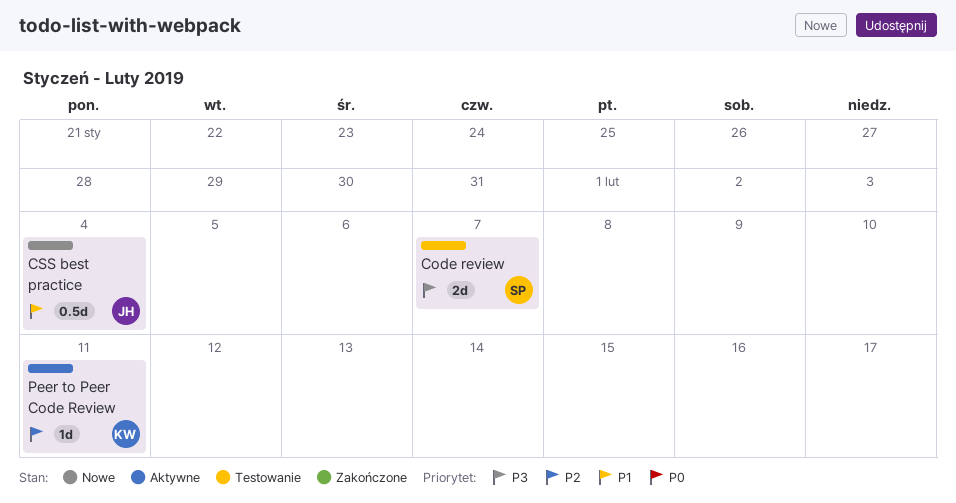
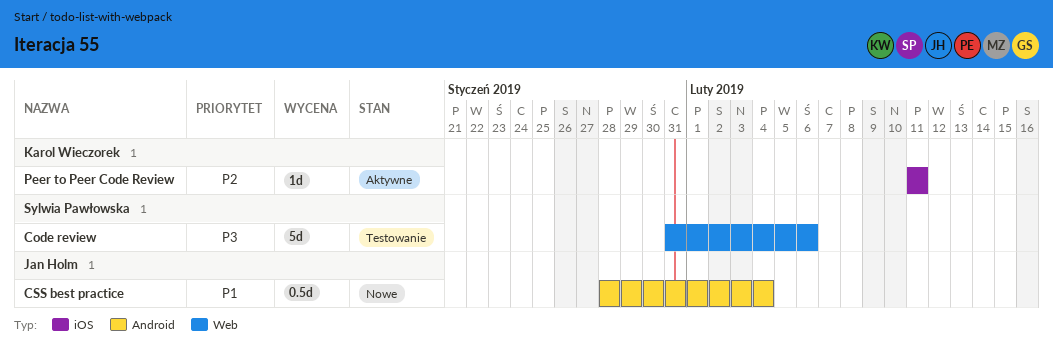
Code review, estimate: 2d -> 5d
Code review, due: Feb 7 -> Feb 6

